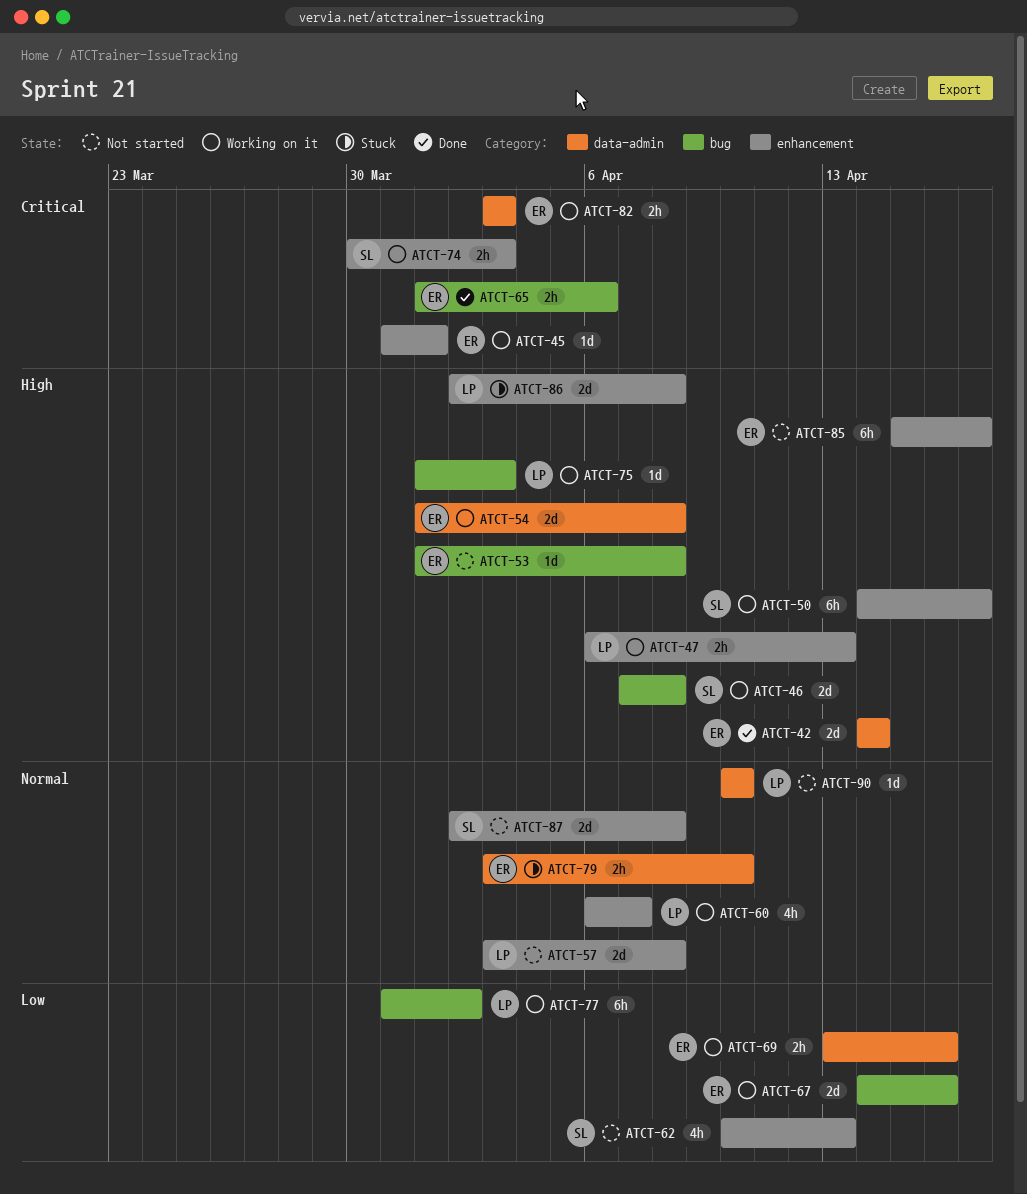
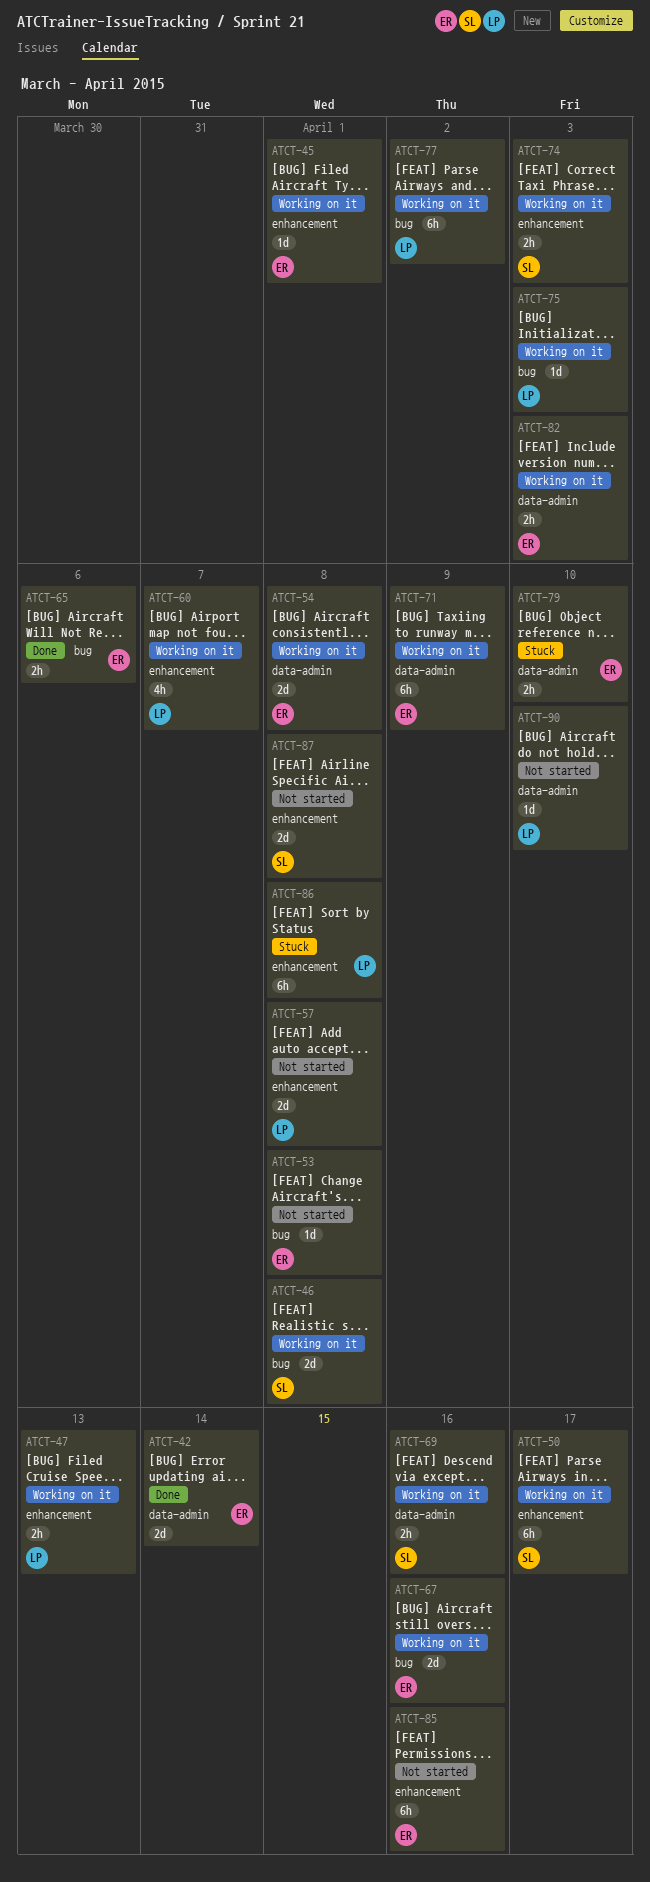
ATCT-62: present -> none
ATCT-69, owner: ER -> SL
ATCT-71: none -> present
ATCT-85, due: Apr 17 -> Apr 16
ATCT-86, estimate: 2d -> 6h

